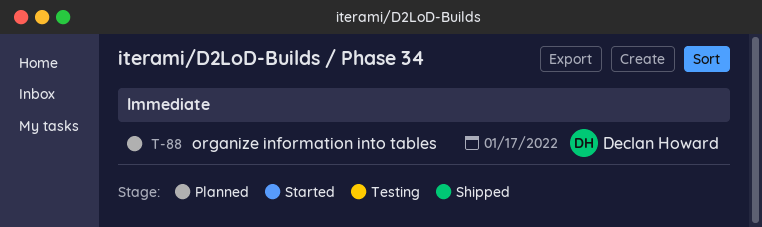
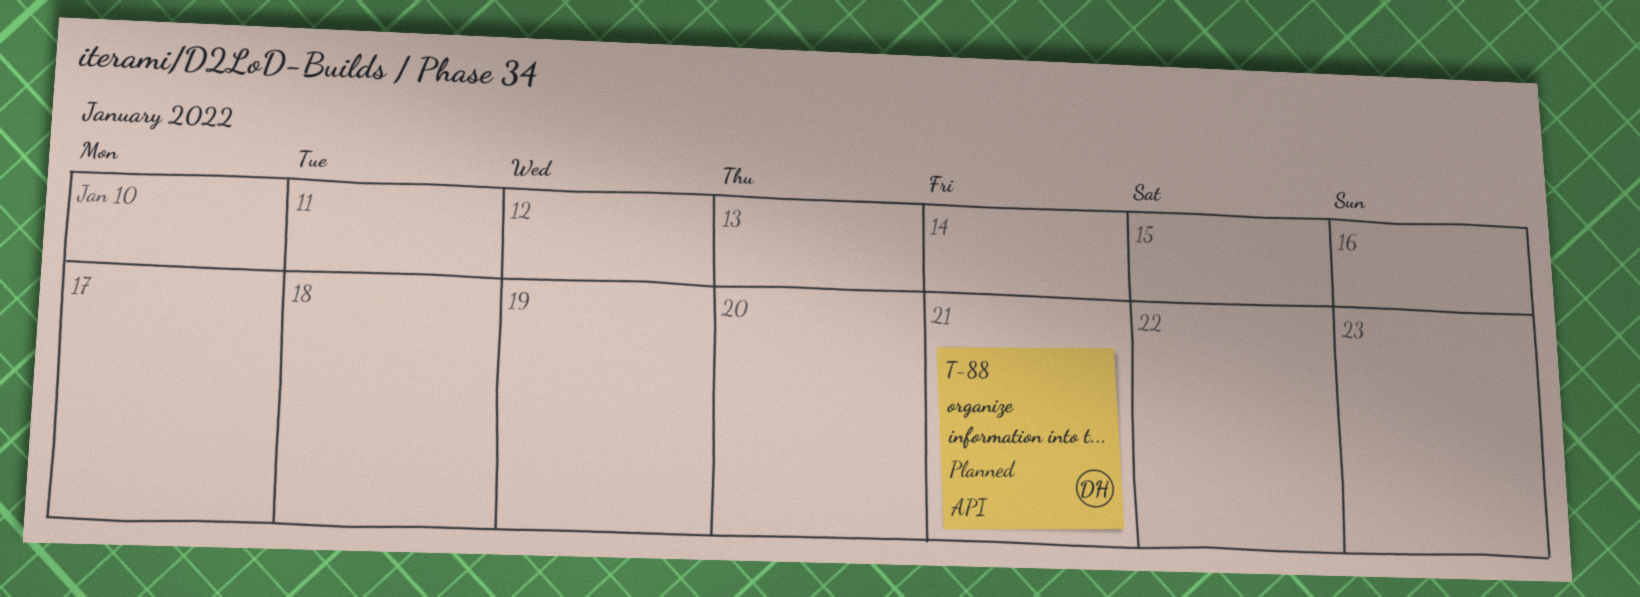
T-88, due: Jan 17 -> Jan 21

